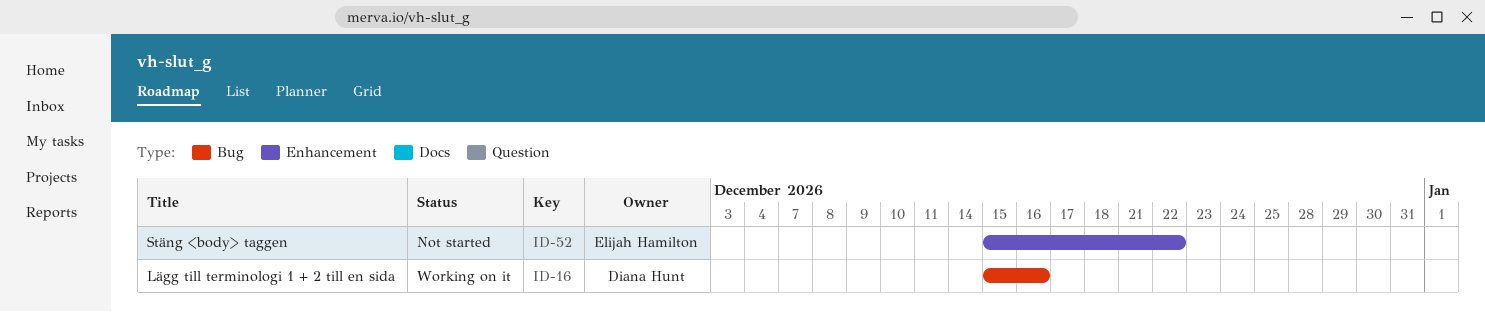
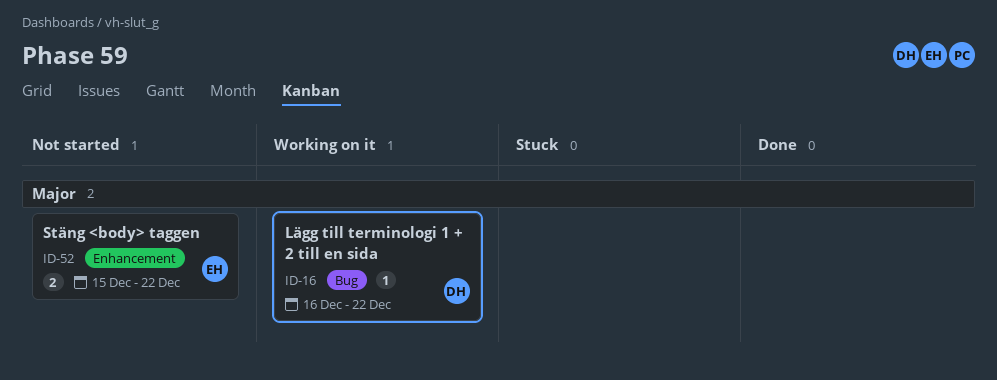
ID-16, start: Dec 15 -> Dec 16
ID-16, due: Dec 16 -> Dec 22

